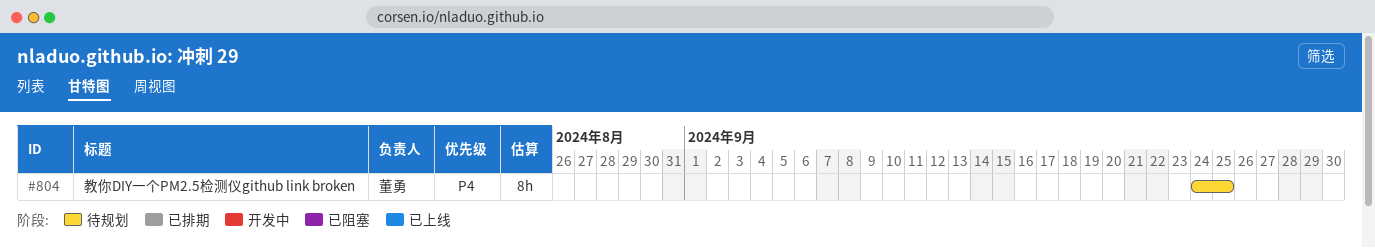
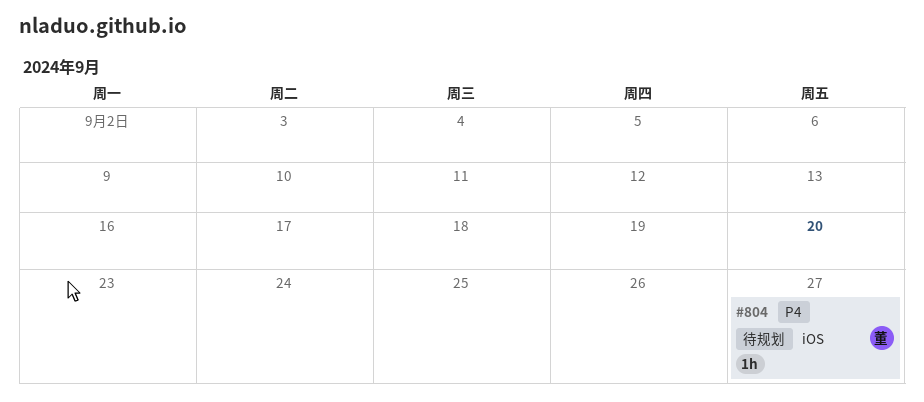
#804, estimate: 8h -> 1h
#804, due: Sep 25 -> Sep 27

